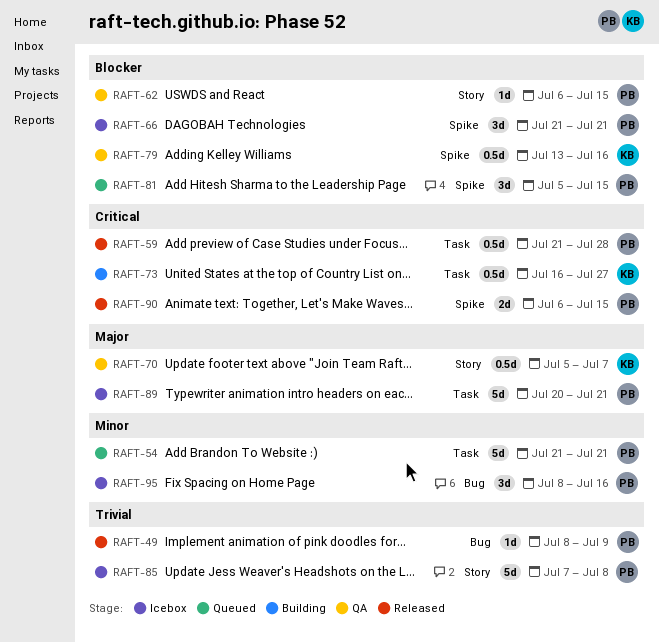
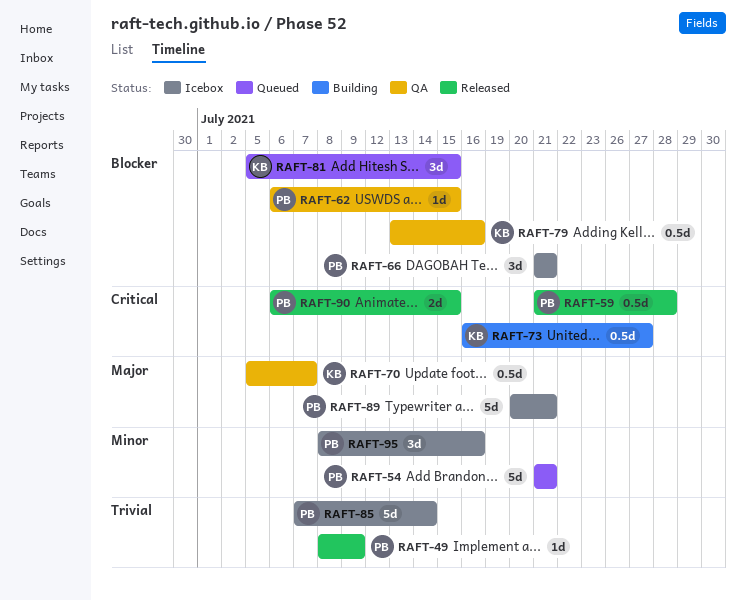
RAFT-81, owner: PB -> KB
RAFT-85, due: Jul 8 -> Jul 14

